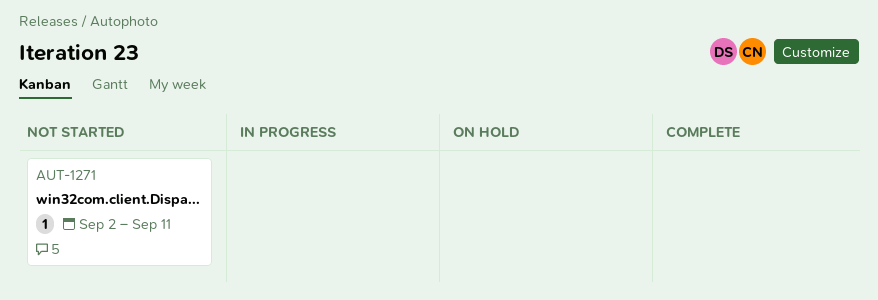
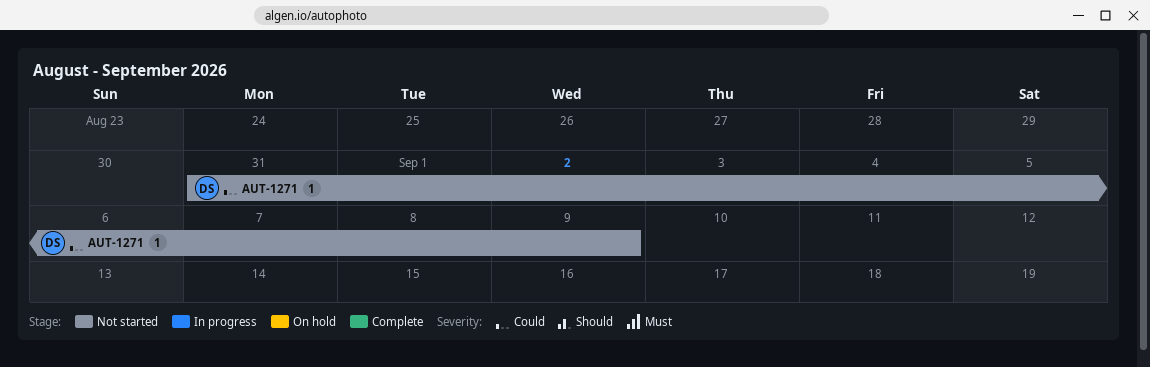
AUT-1271, start: Sep 2 -> Aug 31
AUT-1271, due: Sep 11 -> Sep 9

